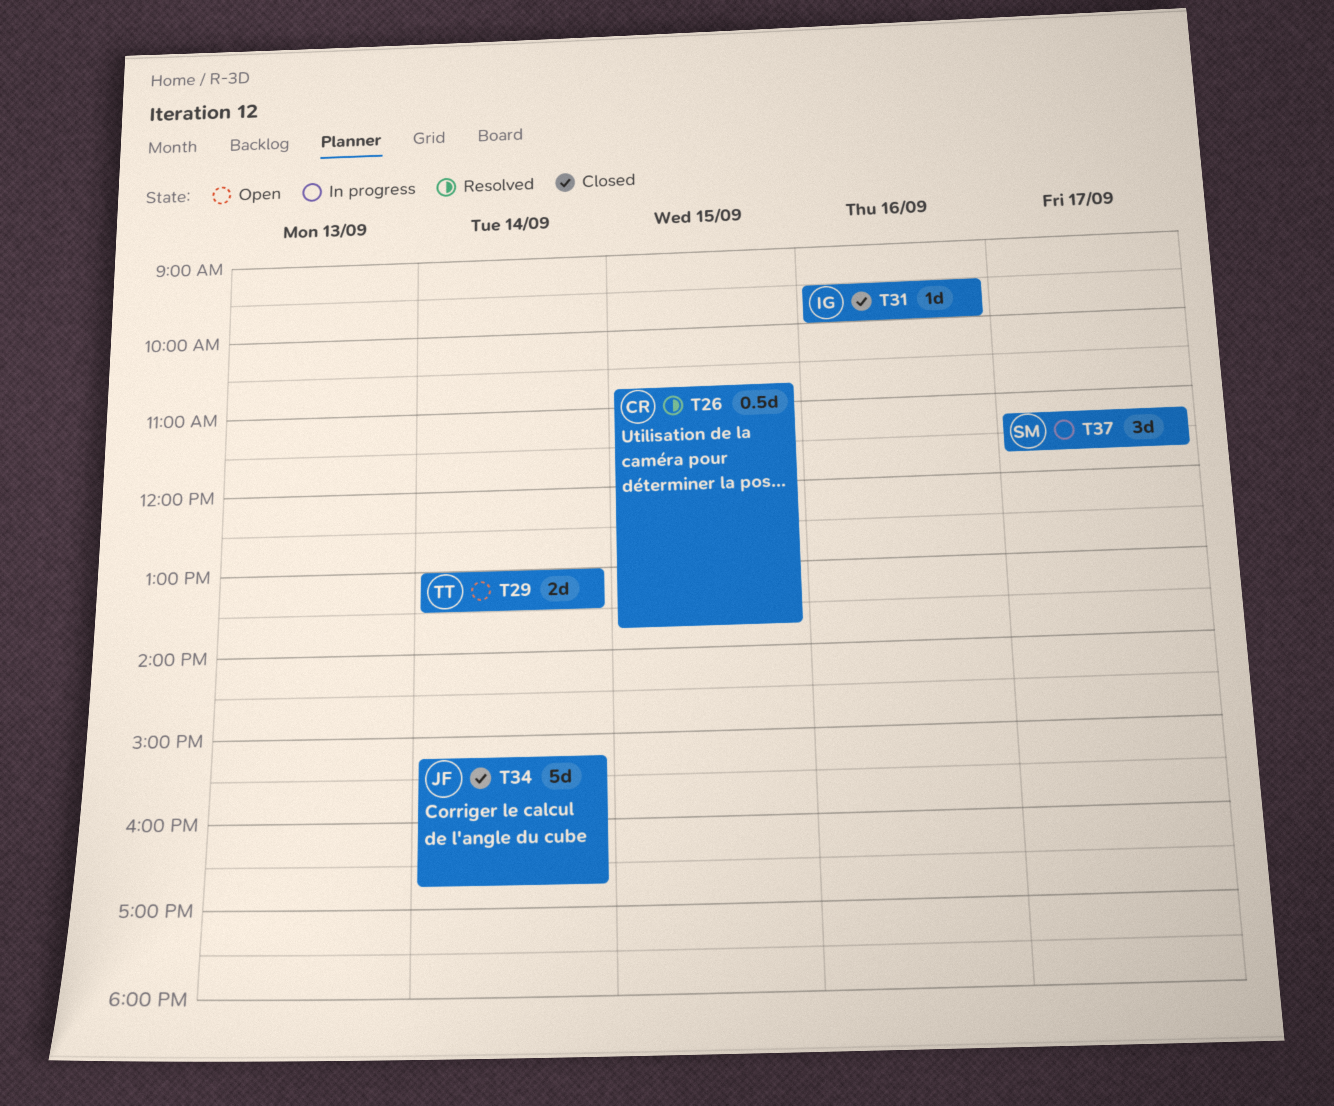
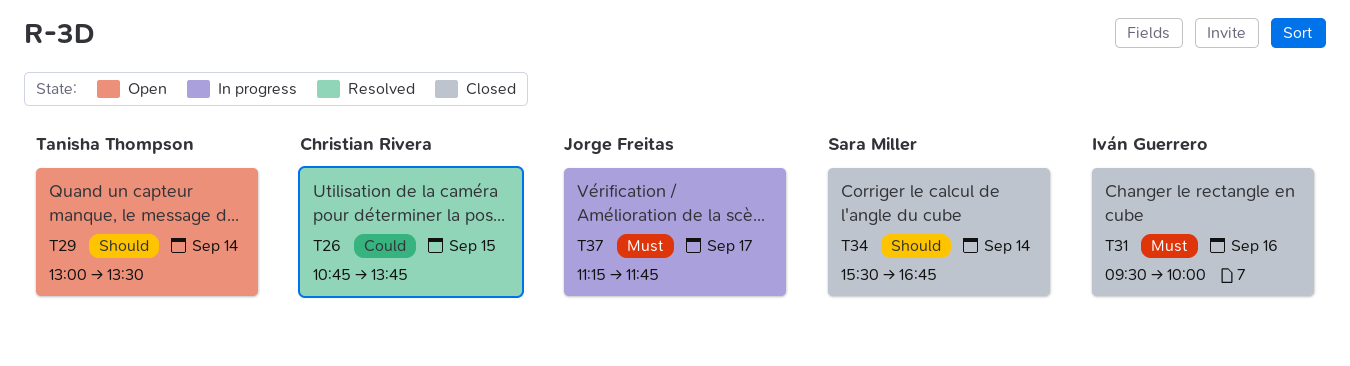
T34, owner: Jorge Freitas -> Sara Miller
T34, begins: 15:15 -> 15:30
T37, owner: Sara Miller -> Jorge Freitas

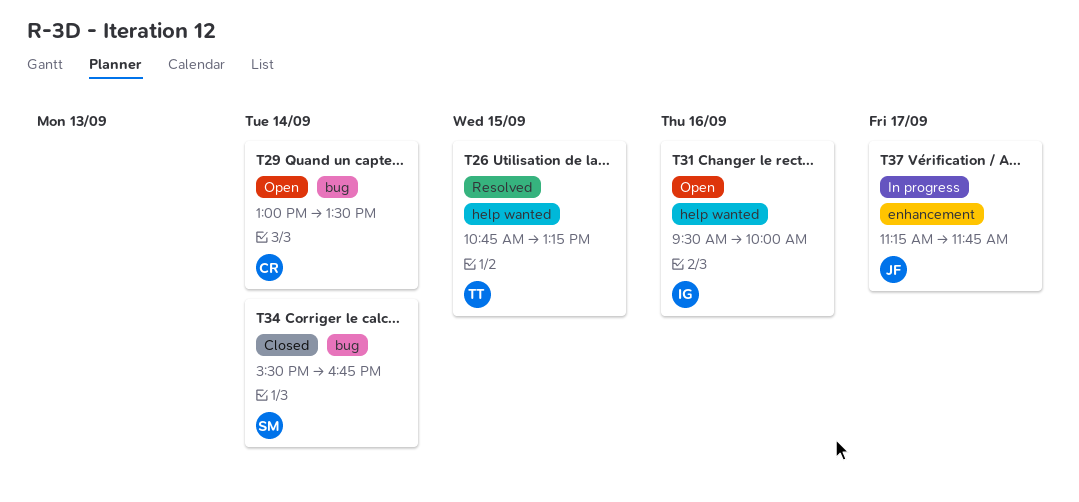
T26, owner: Christian Rivera -> Tanisha Thompson
T26, ends: 13:45 -> 13:15
T29, owner: Tanisha Thompson -> Christian Rivera
T31, status: Closed -> Open

